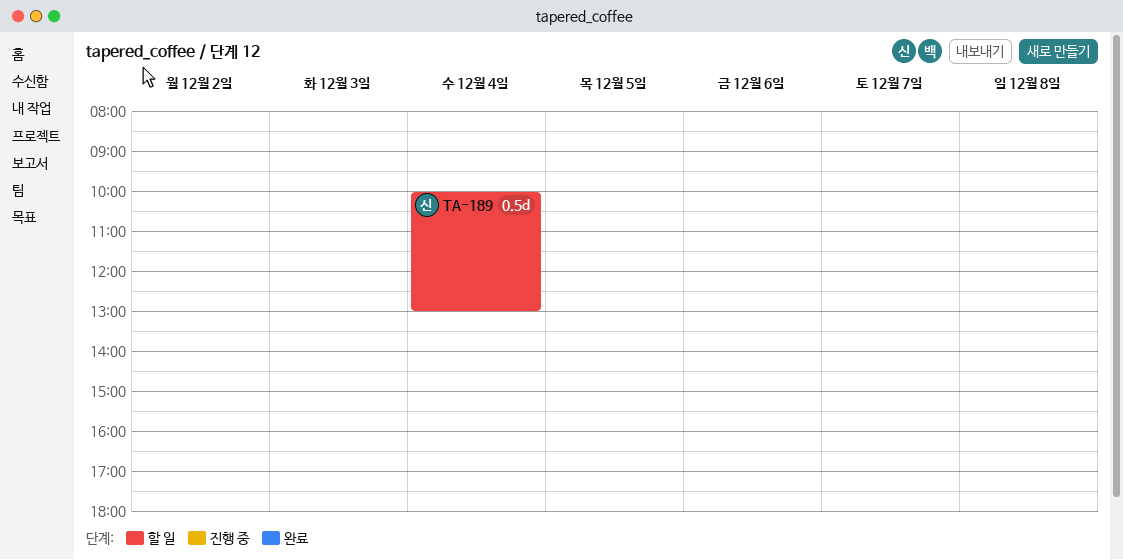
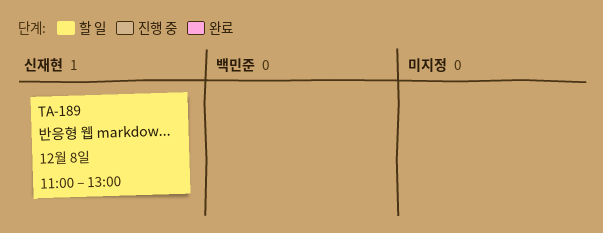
TA-189, day: Dec 4 -> Dec 8
TA-189, begins: 10:00 -> 11:00

